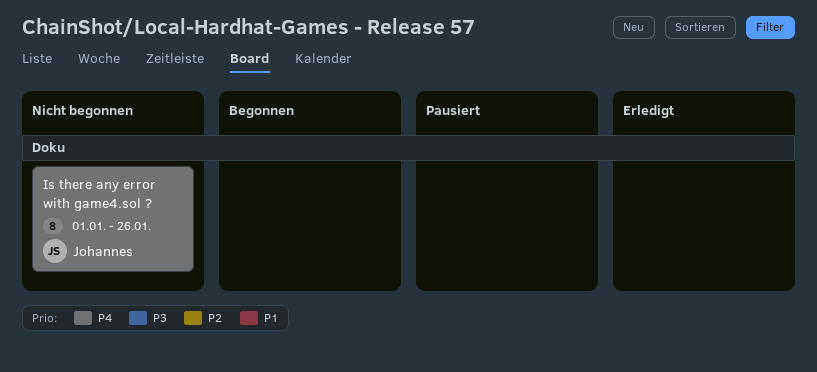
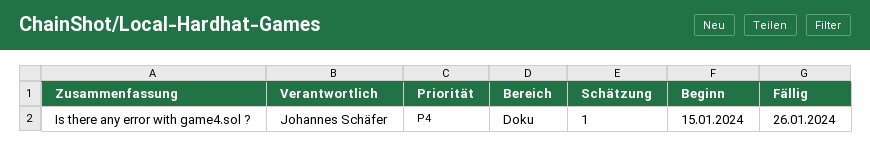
Is there any error with game4.sol ?, estimate: 8 -> 1
Is there any error with game4.sol ?, start: Jan 1 -> Jan 15

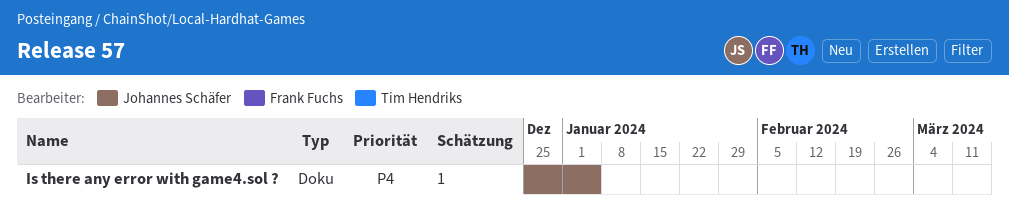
Is there any error with game4.sol ?, start: Jan 15 -> Dec 25
Is there any error with game4.sol ?, due: Jan 26 -> Jan 5

